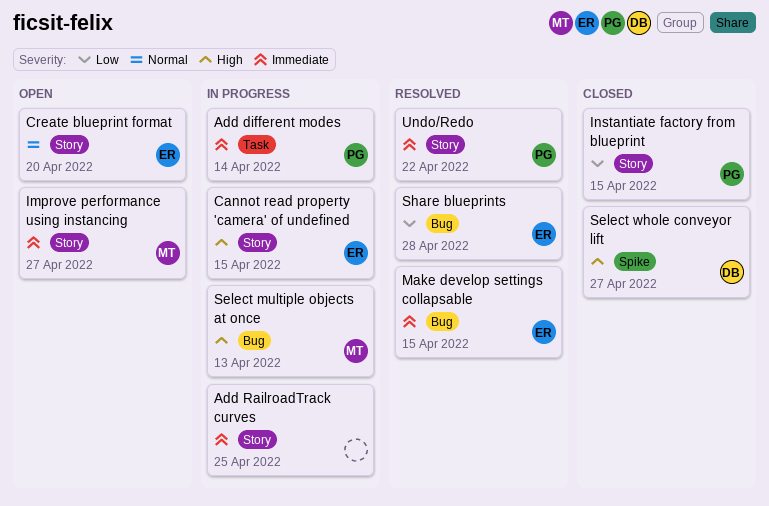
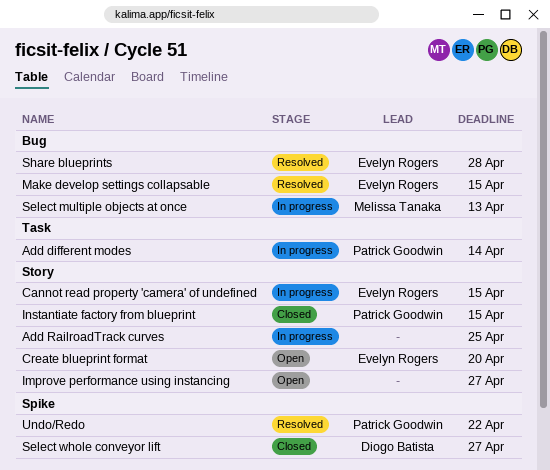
Improve performance using instancing, owner: Melissa Tanaka -> none
Undo/Redo, label: Story -> Spike

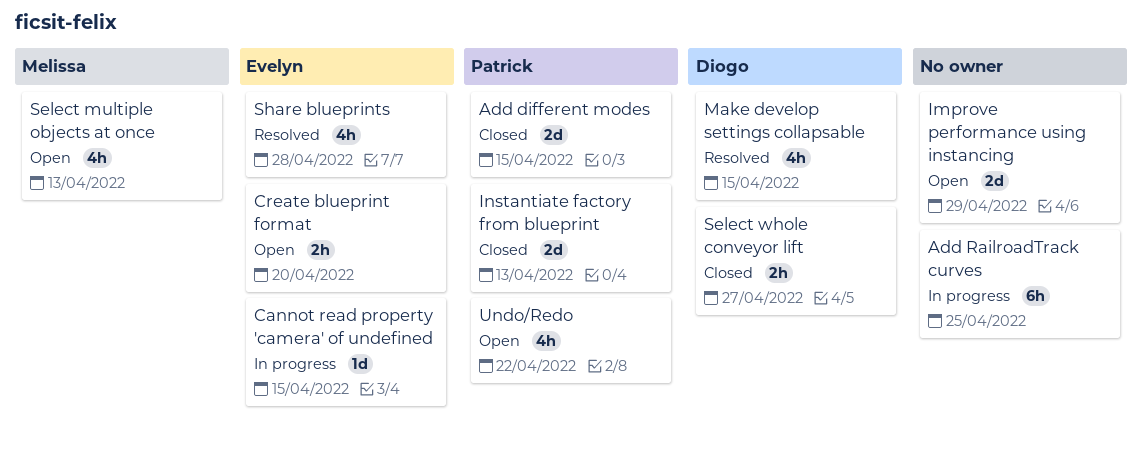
Add different modes, status: In progress -> Closed
Add different modes, due: Apr 14 -> Apr 15
Improve performance using instancing, due: Apr 27 -> Apr 29
Instantiate factory from blueprint, due: Apr 15 -> Apr 13
Make develop settings collapsable, owner: Evelyn Rogers -> Diogo Batista
Select multiple objects at once, status: In progress -> Open
Undo/Redo, status: Resolved -> Open

